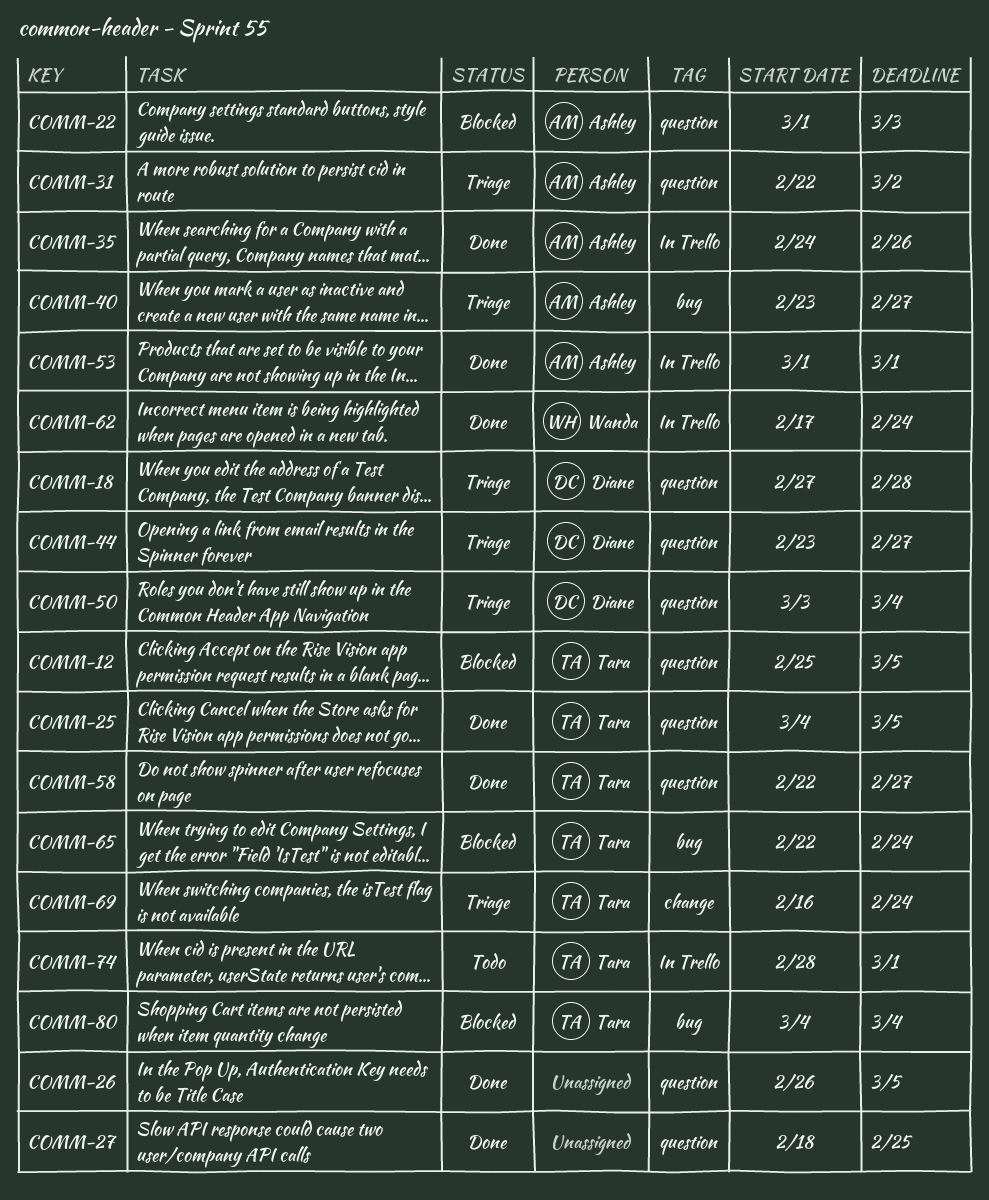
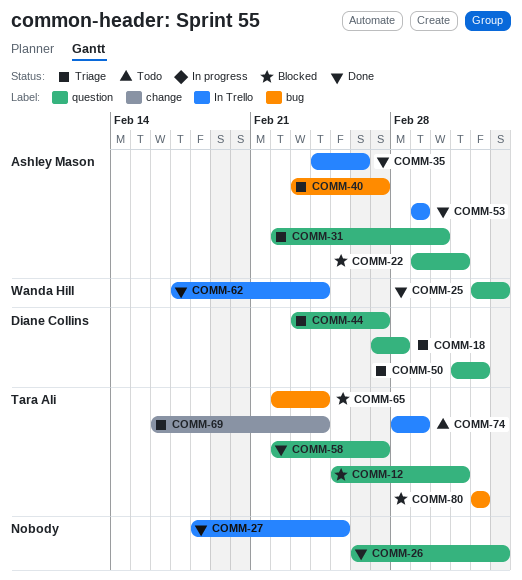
COMM-12, due: Mar 5 -> Mar 3
COMM-25, owner: Tara Ali -> Wanda Hill
COMM-27, label: question -> In Trello

